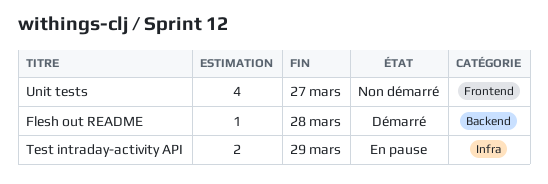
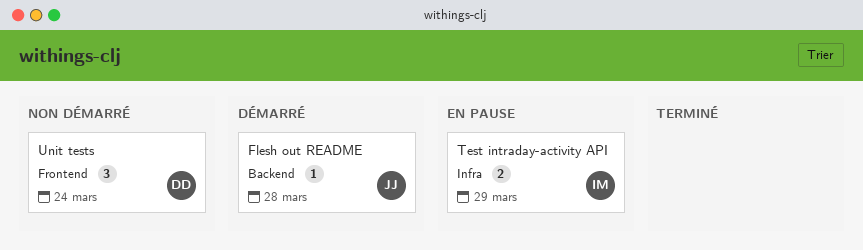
Unit tests, estimate: 4 -> 3
Unit tests, due: Mar 27 -> Mar 24

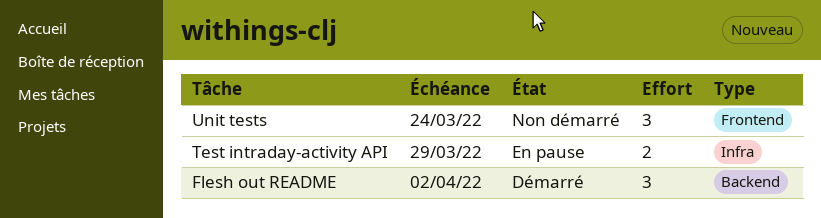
Flesh out README, estimate: 1 -> 3
Flesh out README, due: Mar 28 -> Apr 2

